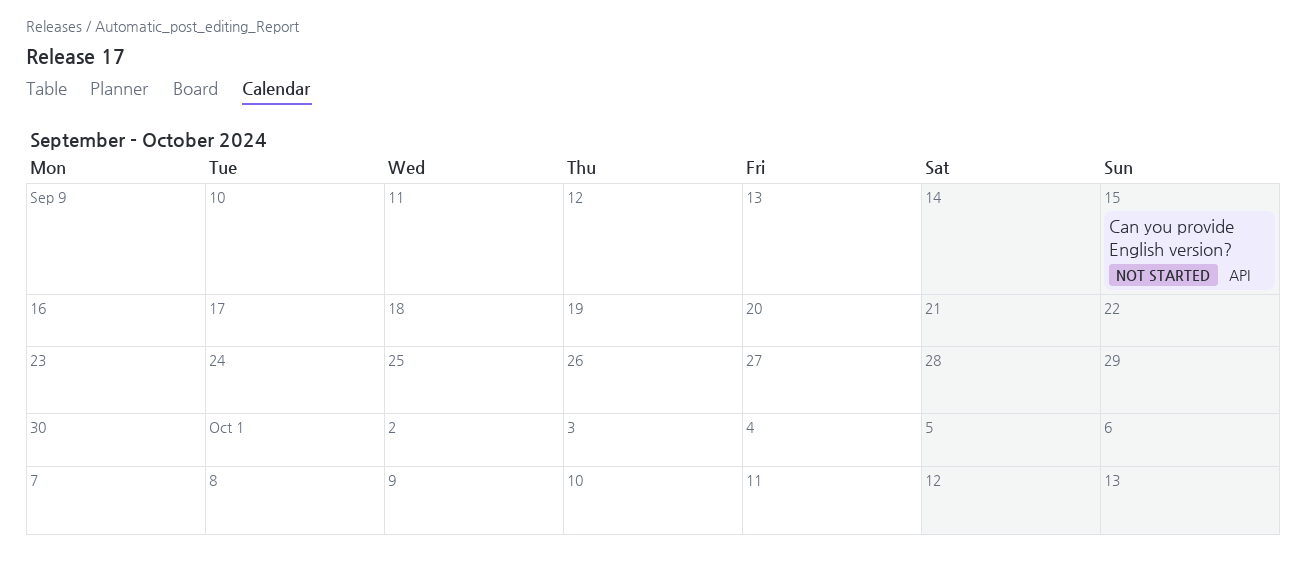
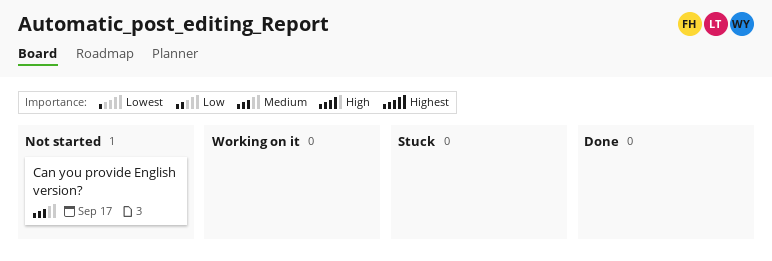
Can you provide English version?, due: Sep 15 -> Sep 17

